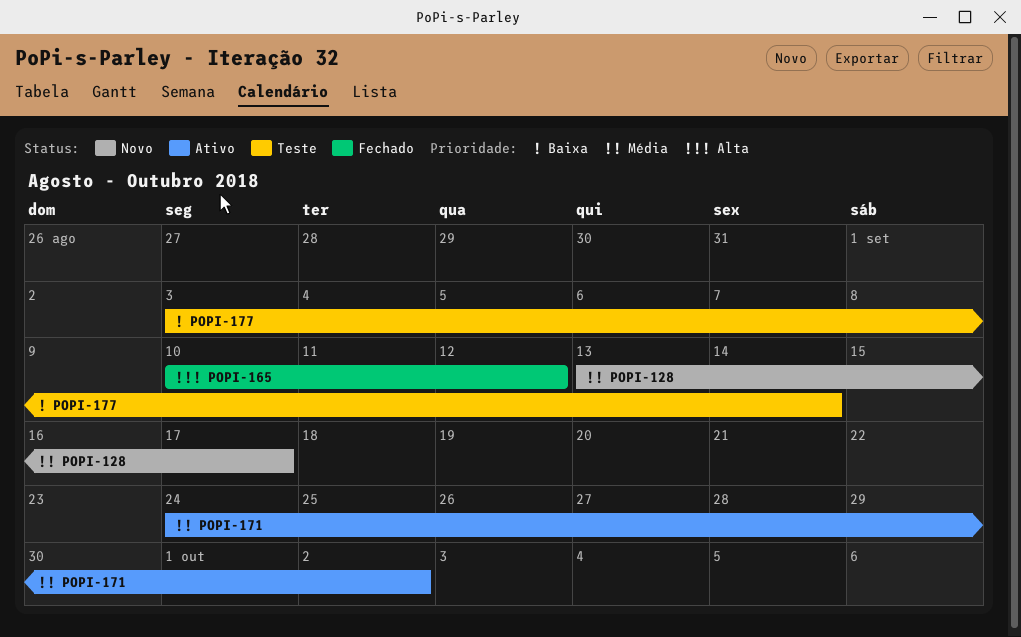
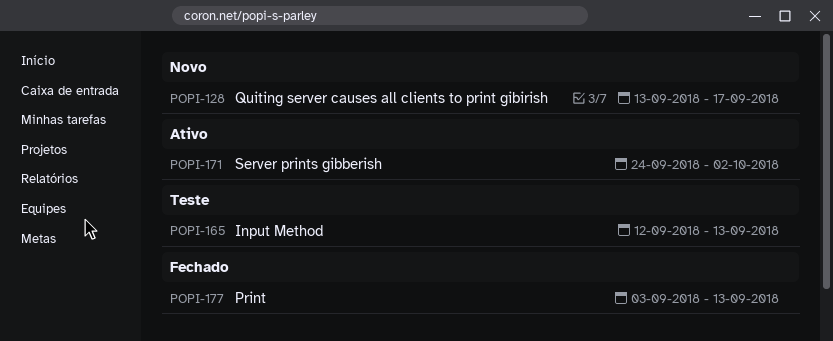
POPI-165, status: Fechado -> Teste
POPI-165, start: Sep 10 -> Sep 12
POPI-165, due: Sep 12 -> Sep 13
POPI-177, status: Teste -> Fechado
POPI-177, due: Sep 14 -> Sep 13

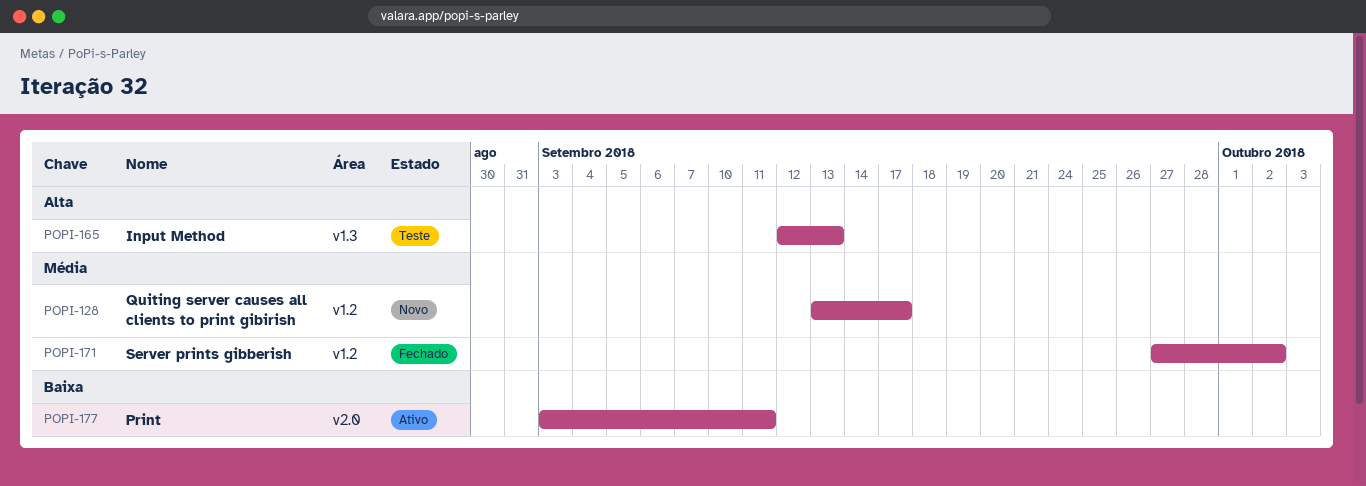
POPI-171, status: Ativo -> Fechado
POPI-171, start: Sep 24 -> Sep 27
POPI-177, status: Fechado -> Ativo
POPI-177, due: Sep 13 -> Sep 11

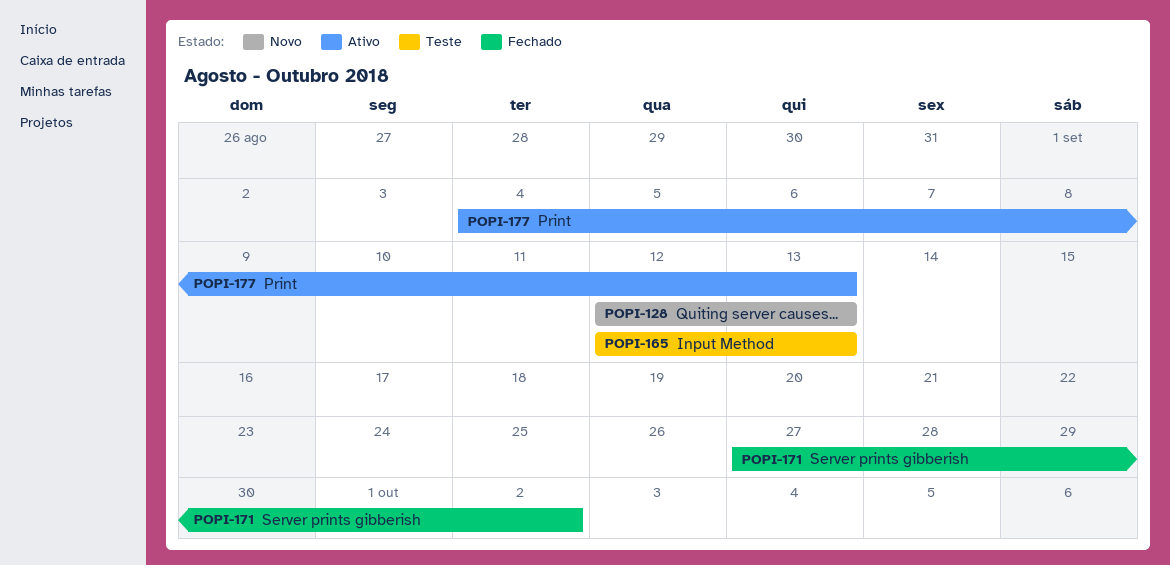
POPI-128, start: Sep 13 -> Sep 12
POPI-128, due: Sep 17 -> Sep 13
POPI-177, start: Sep 3 -> Sep 4
POPI-177, due: Sep 11 -> Sep 13

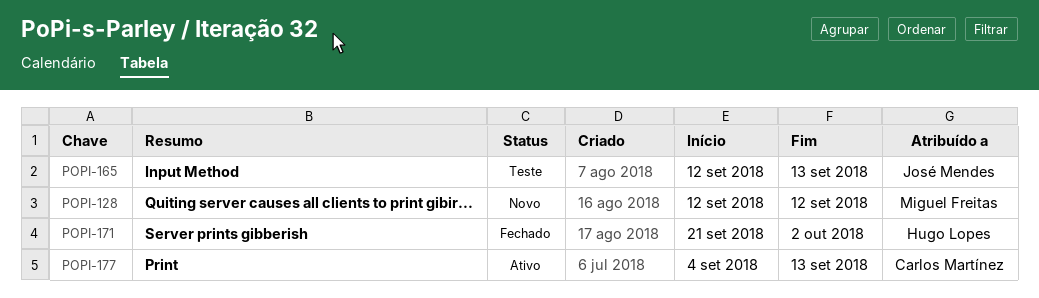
POPI-128, due: Sep 13 -> Sep 12
POPI-171, start: Sep 27 -> Sep 21

